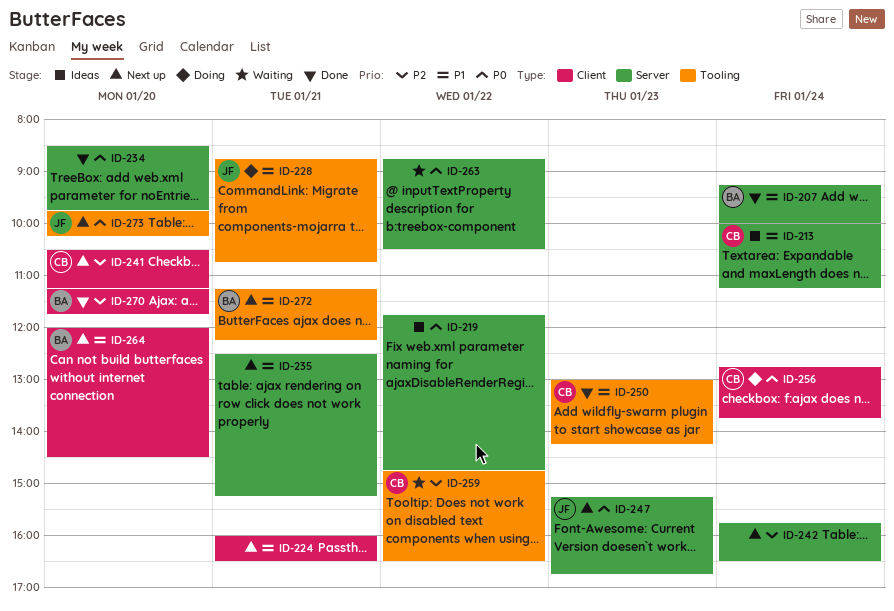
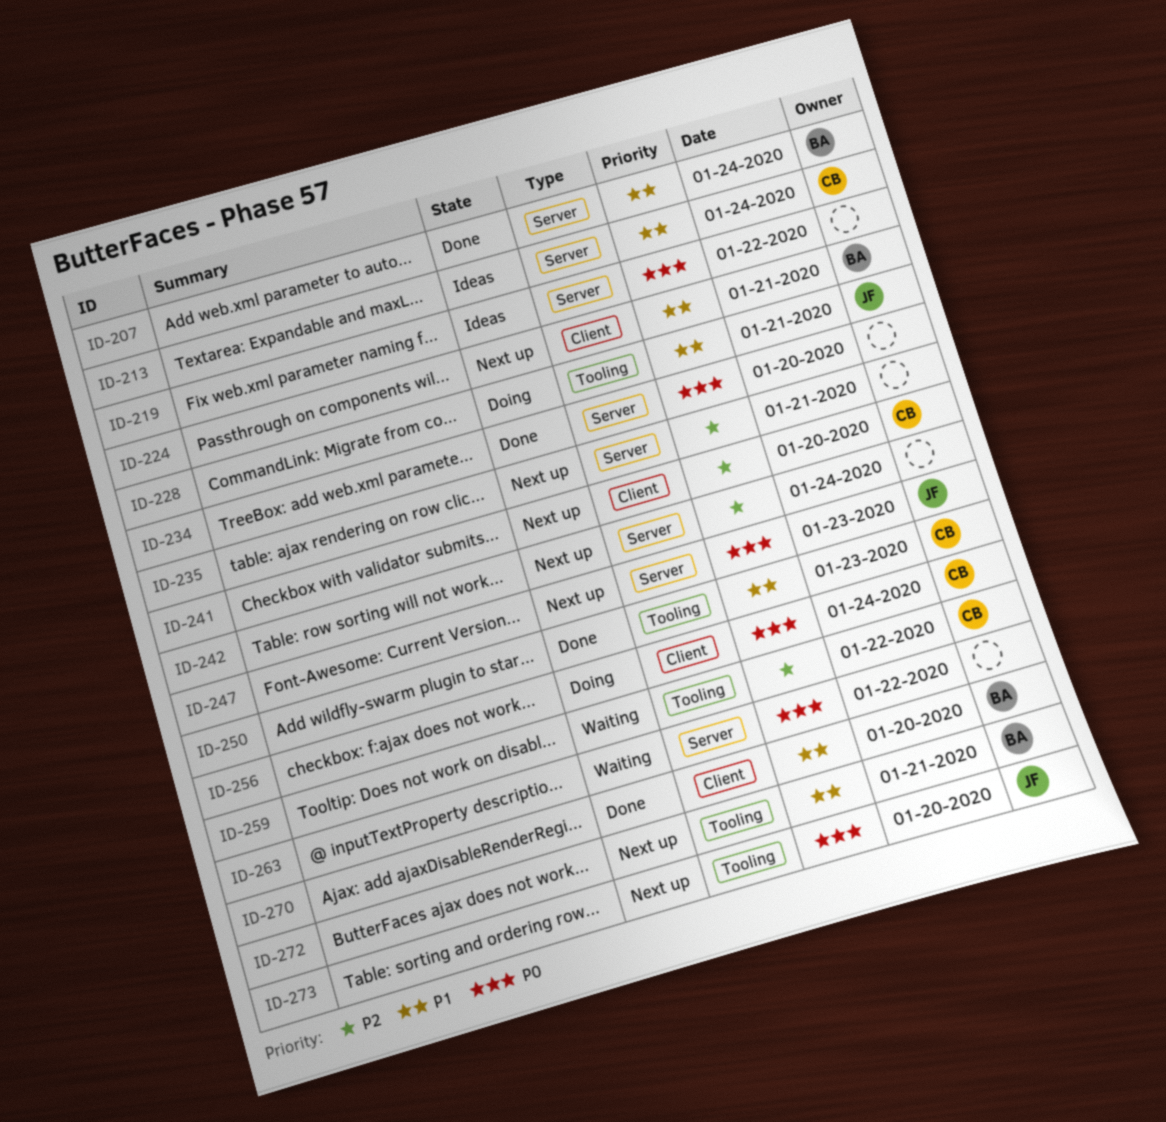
ID-224, owner: none -> BA
ID-235, priority: P1 -> P2
ID-264: present -> none
ID-270, priority: P2 -> P1

